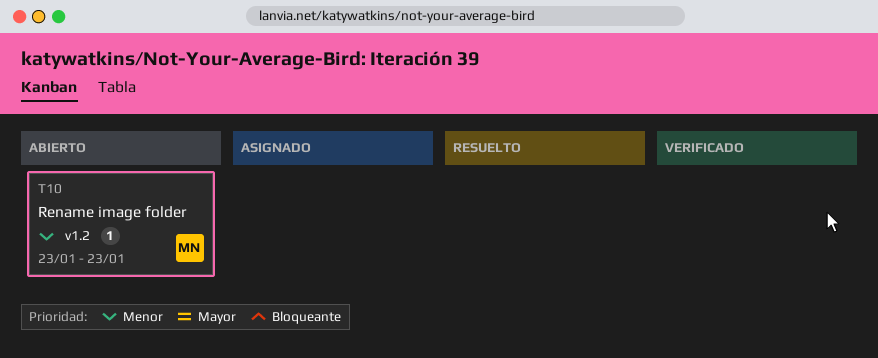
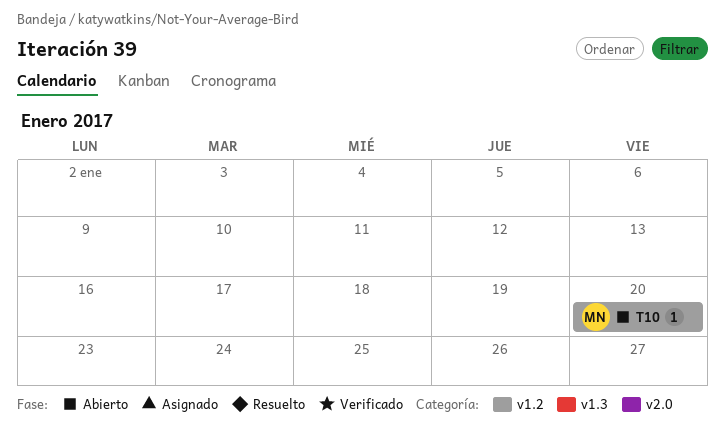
T10, start: Jan 23 -> Jan 20
T10, due: Jan 23 -> Jan 20

